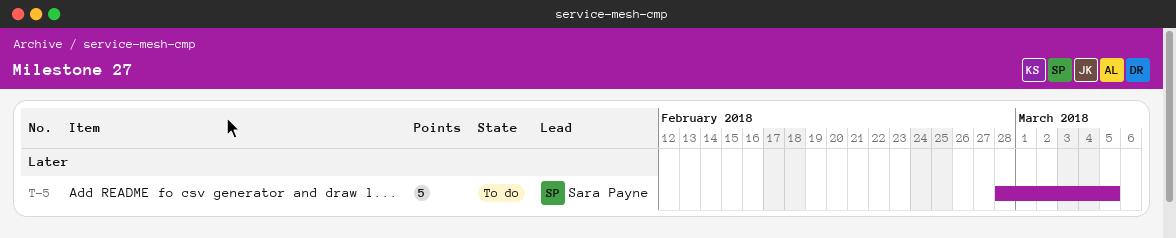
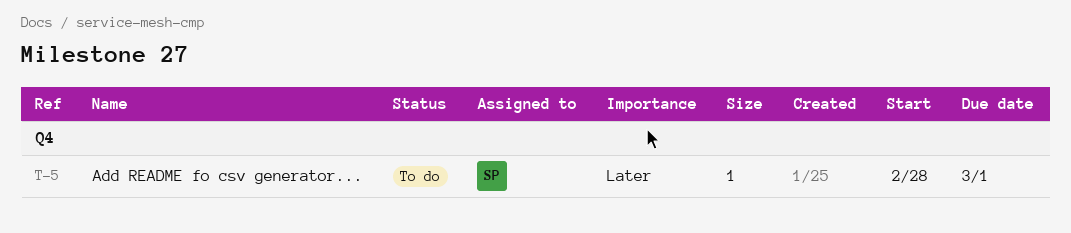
T-5, estimate: 5 -> 1
T-5, due: Mar 5 -> Mar 1

